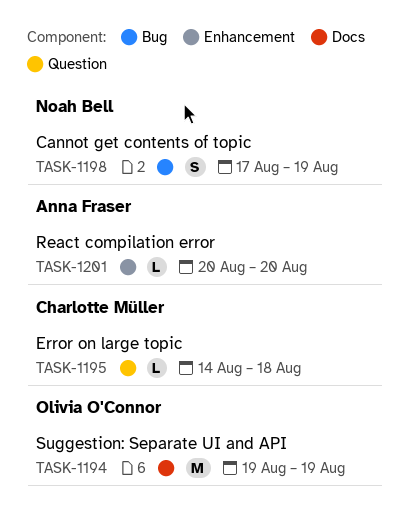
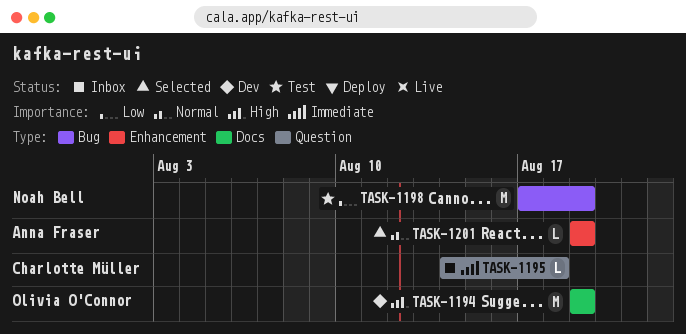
TASK-1198, estimate: S -> M
TASK-1201, start: Aug 20 -> Aug 19
TASK-1201, due: Aug 20 -> Aug 19

